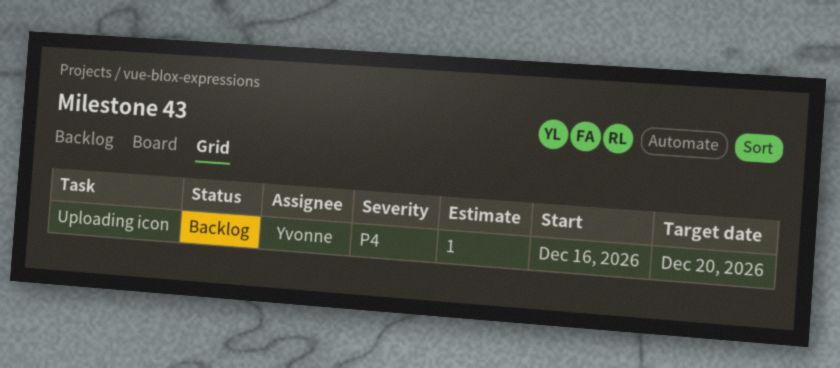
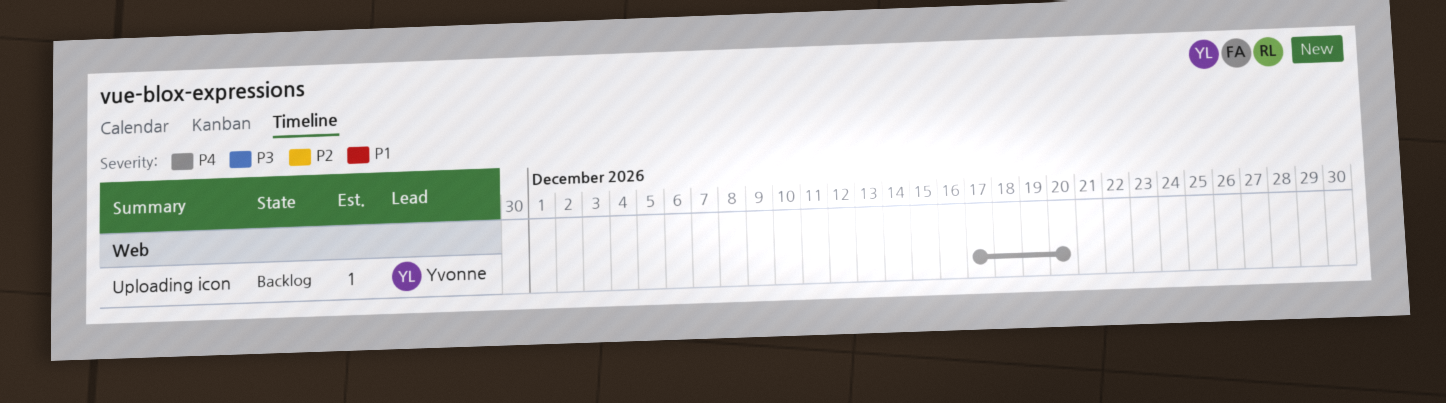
Uploading icon, start: Dec 16 -> Dec 17

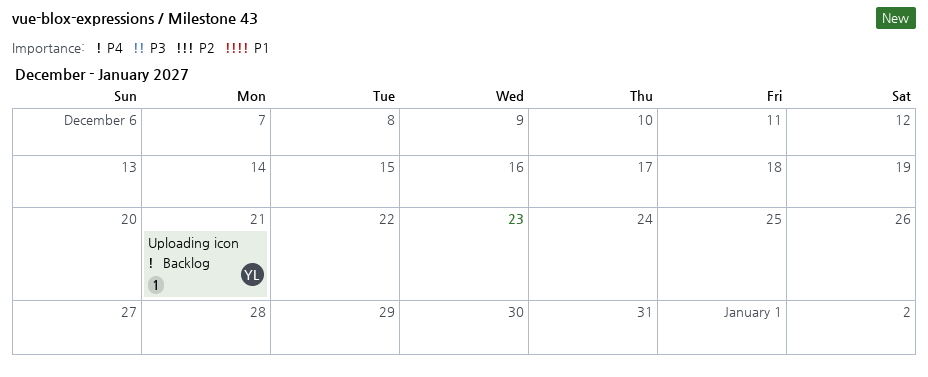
Uploading icon, due: Dec 20 -> Dec 21

